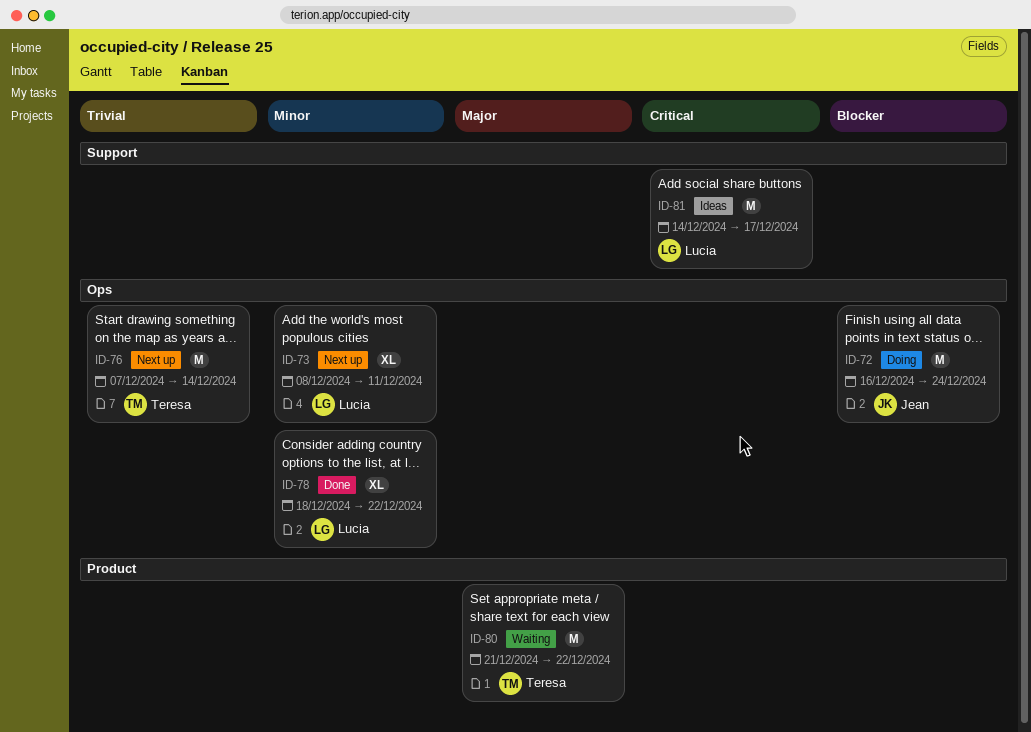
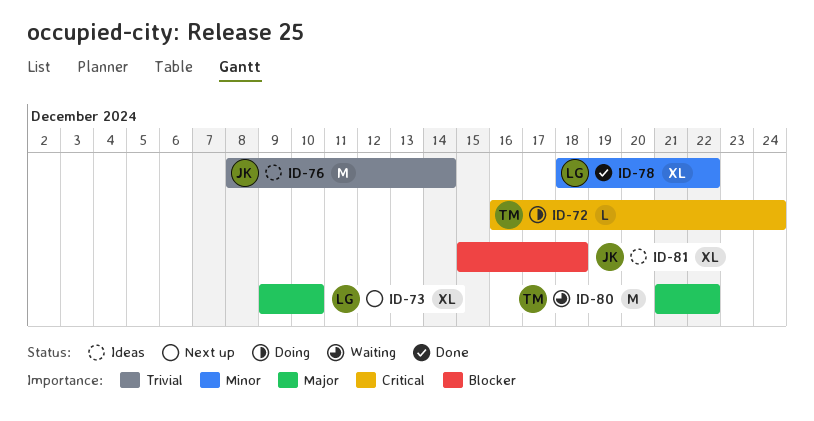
ID-72, owner: Jean -> Teresa
ID-72, priority: Blocker -> Critical
ID-72, estimate: M -> L
ID-73, priority: Minor -> Major
ID-73, start: Dec 8 -> Dec 9
ID-73, due: Dec 11 -> Dec 10
ID-76, status: Next up -> Ideas
ID-76, owner: Teresa -> Jean
ID-76, start: Dec 7 -> Dec 8
ID-81, owner: Lucia -> Jean
ID-81, priority: Critical -> Blocker
ID-81, estimate: M -> XL
ID-81, start: Dec 14 -> Dec 15
ID-81, due: Dec 17 -> Dec 18

